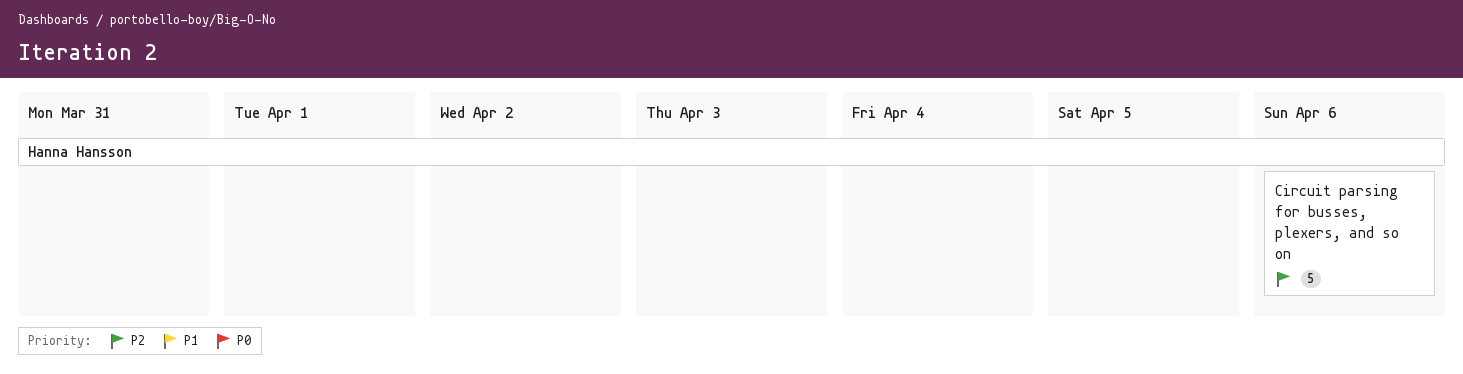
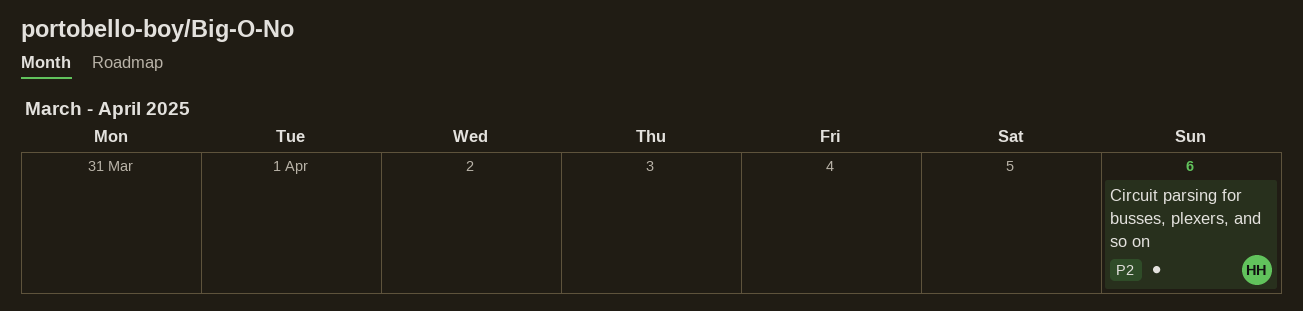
Circuit parsing for busses, plexers, and so on, estimate: 5 -> 1

